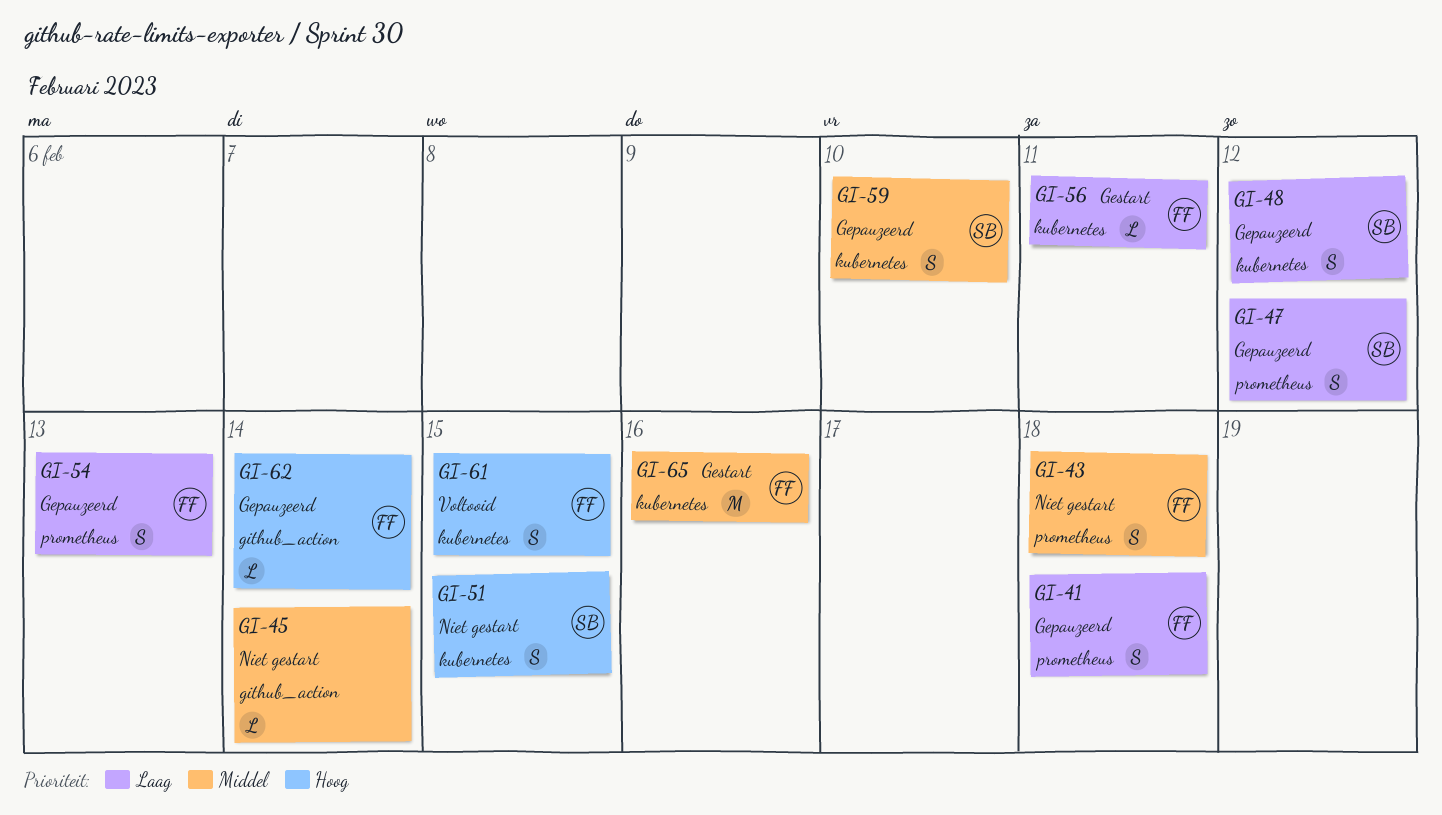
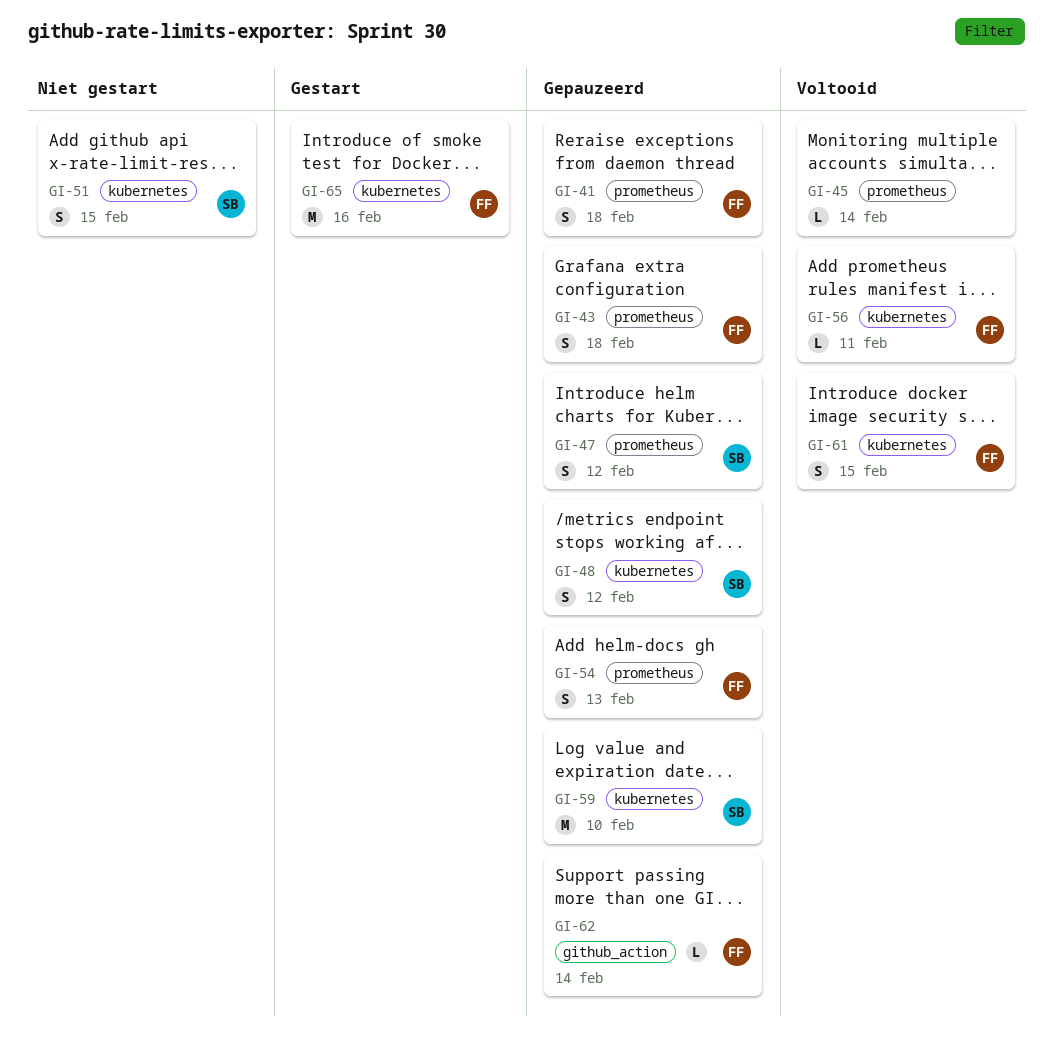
GI-43, status: Niet gestart -> Gepauzeerd
GI-45, status: Niet gestart -> Voltooid
GI-45, label: github_action -> prometheus
GI-56, status: Gestart -> Voltooid
GI-59, estimate: S -> M

